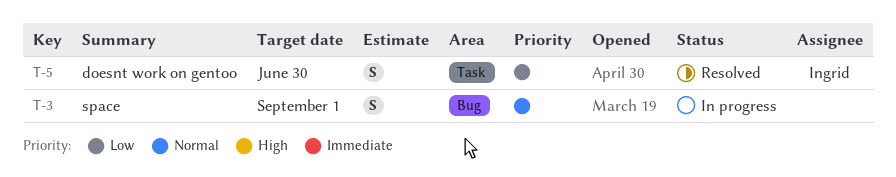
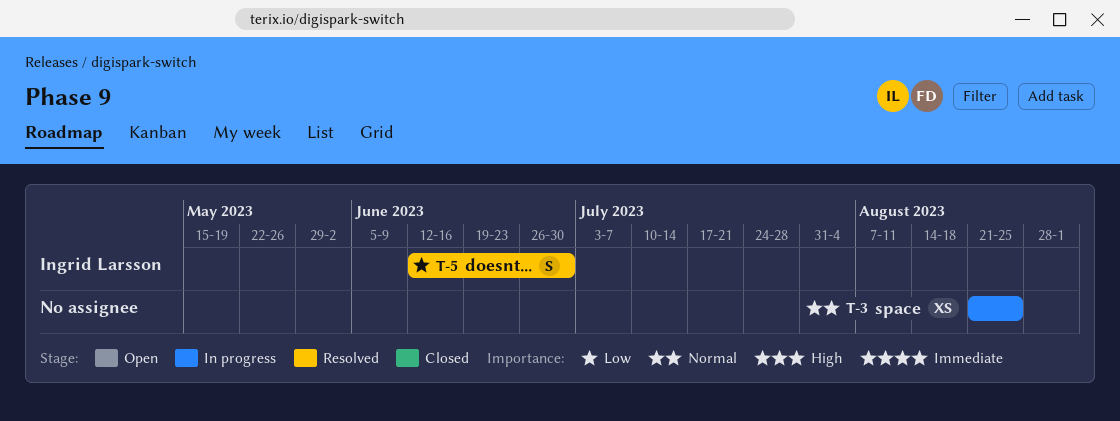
T-3, estimate: S -> XS
T-3, due: Sep 1 -> Aug 25

